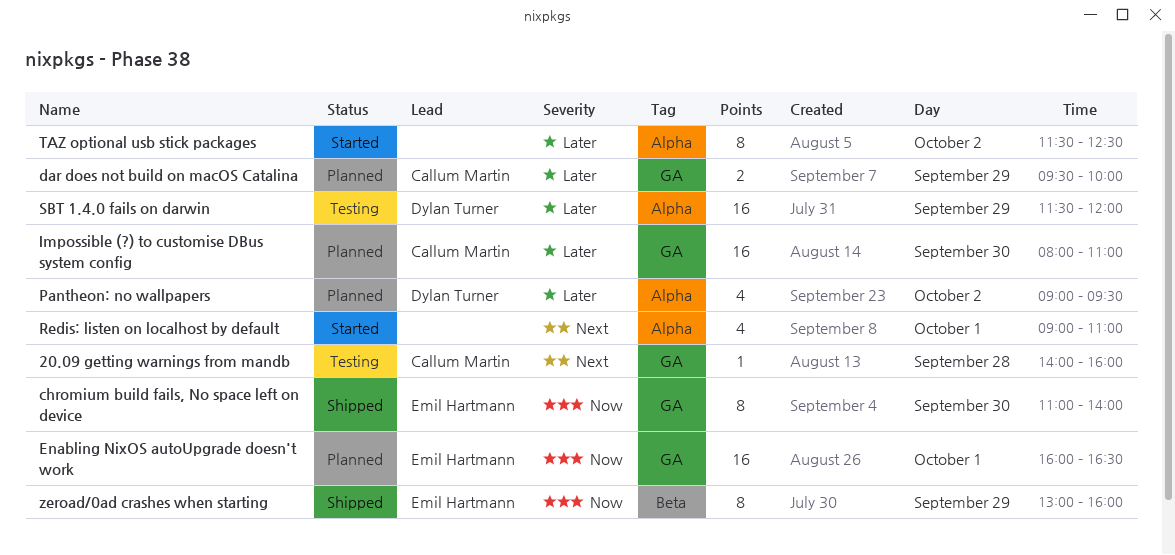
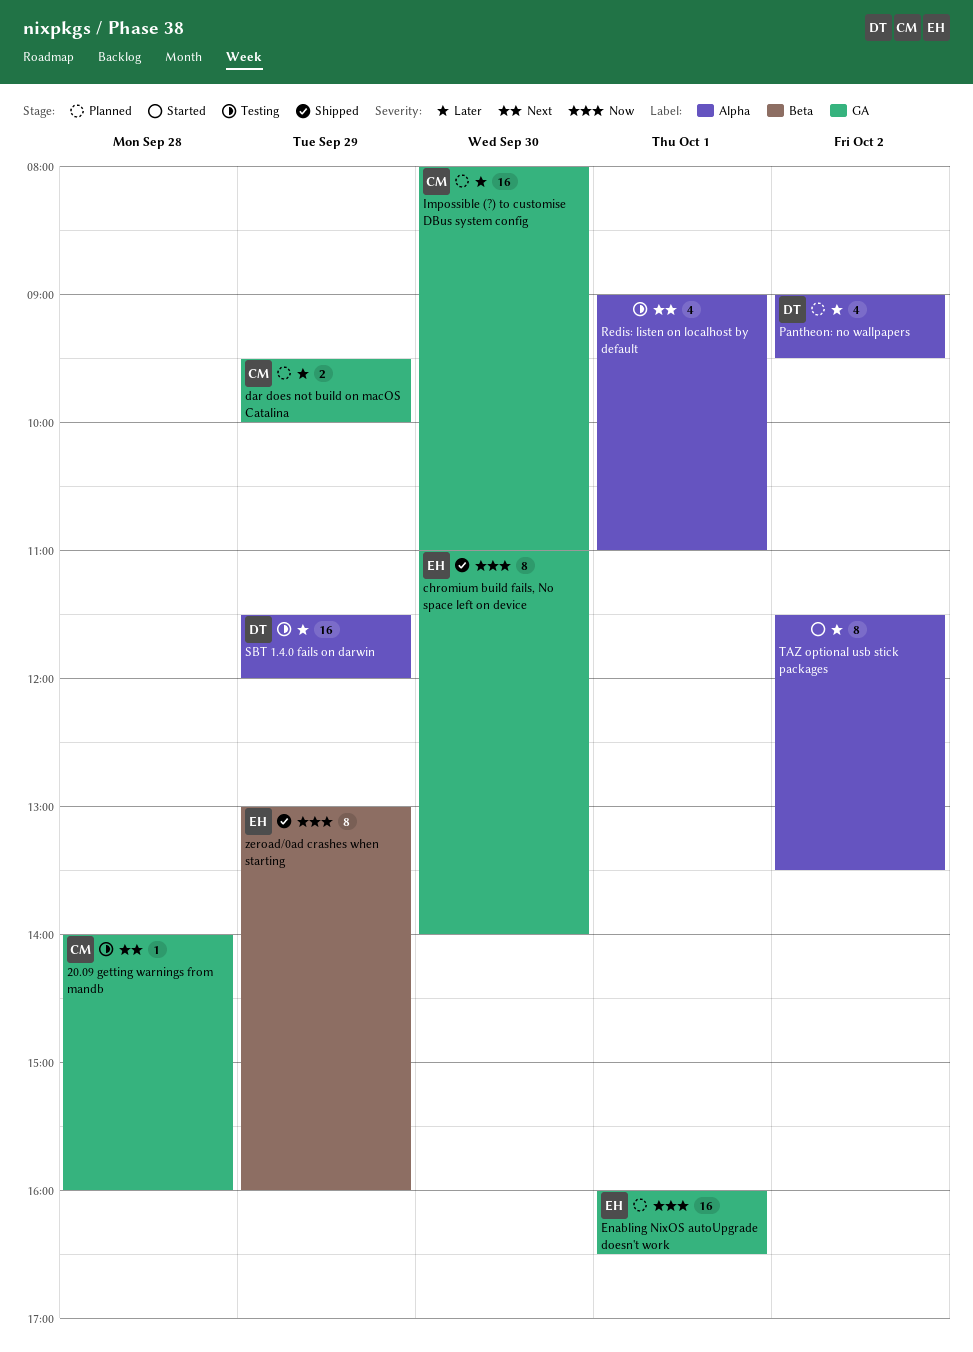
Redis: listen on localhost by default, status: Started -> Testing
TAZ optional usb stick packages, ends: 12:30 -> 13:30

